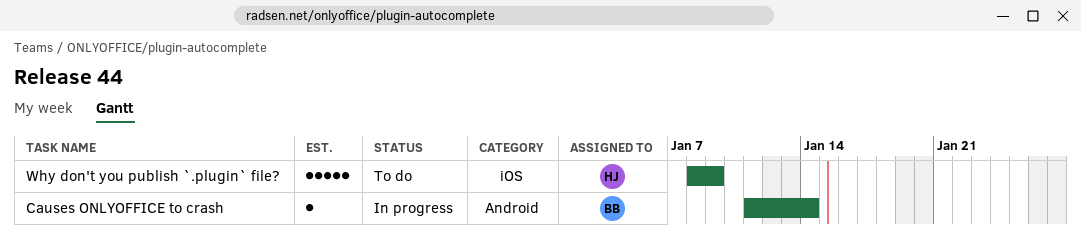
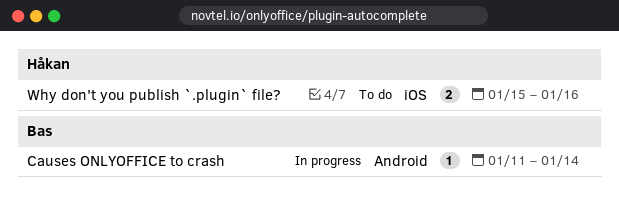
Why don't you publish `.plugin` file?, estimate: 5 -> 2
Why don't you publish `.plugin` file?, start: Jan 8 -> Jan 15
Why don't you publish `.plugin` file?, due: Jan 9 -> Jan 16

